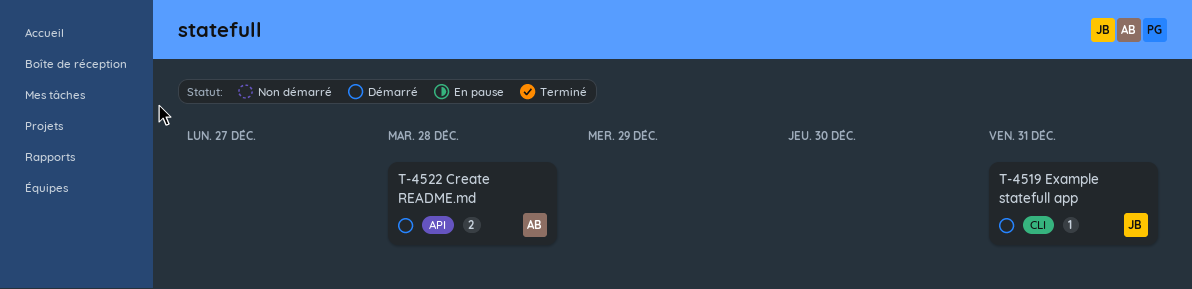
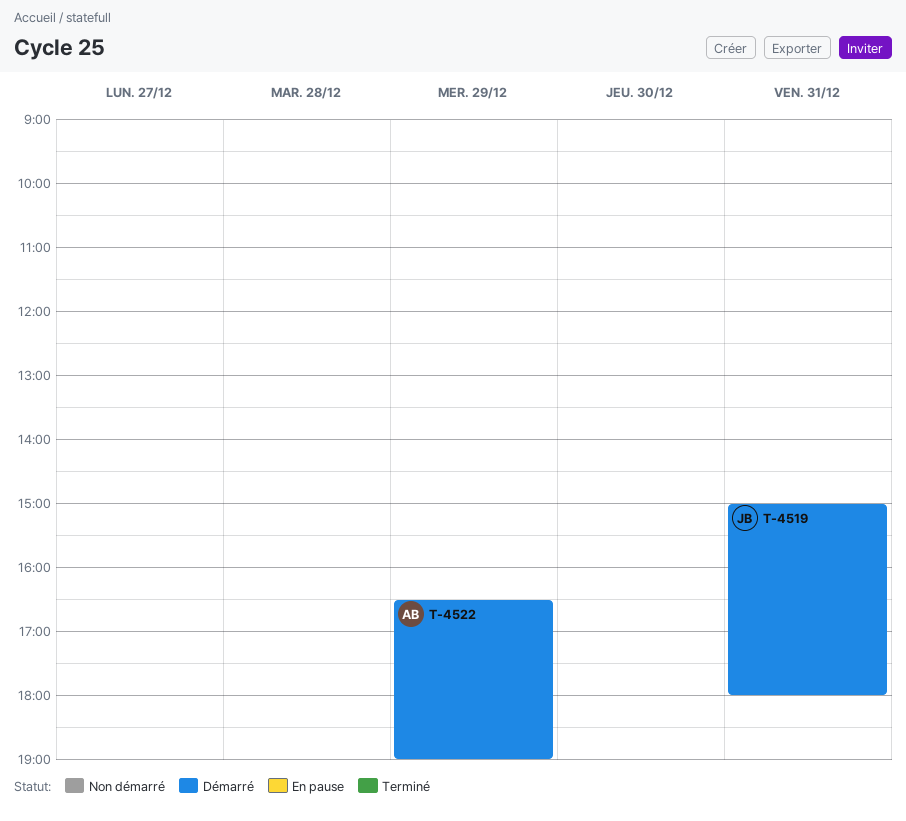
T-4522, day: Dec 28 -> Dec 29

